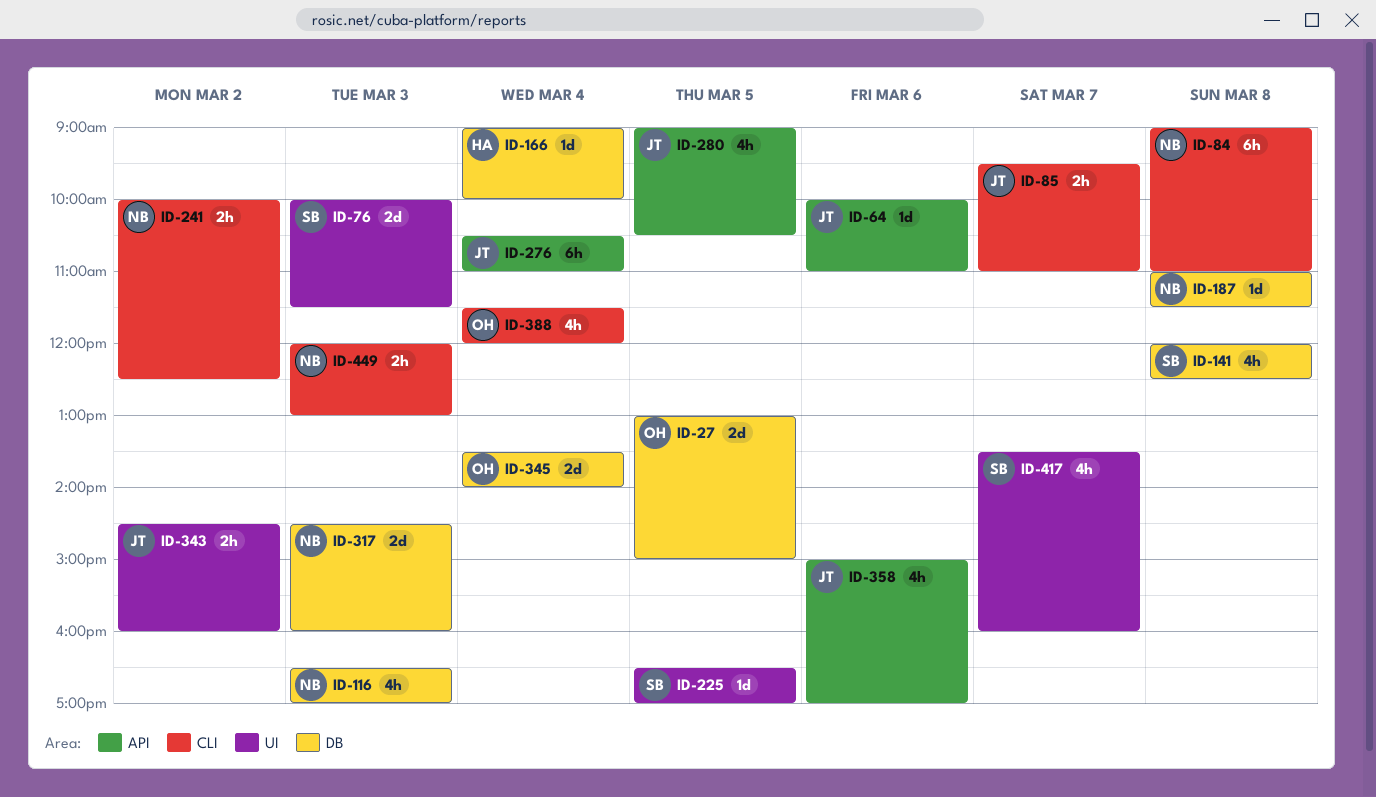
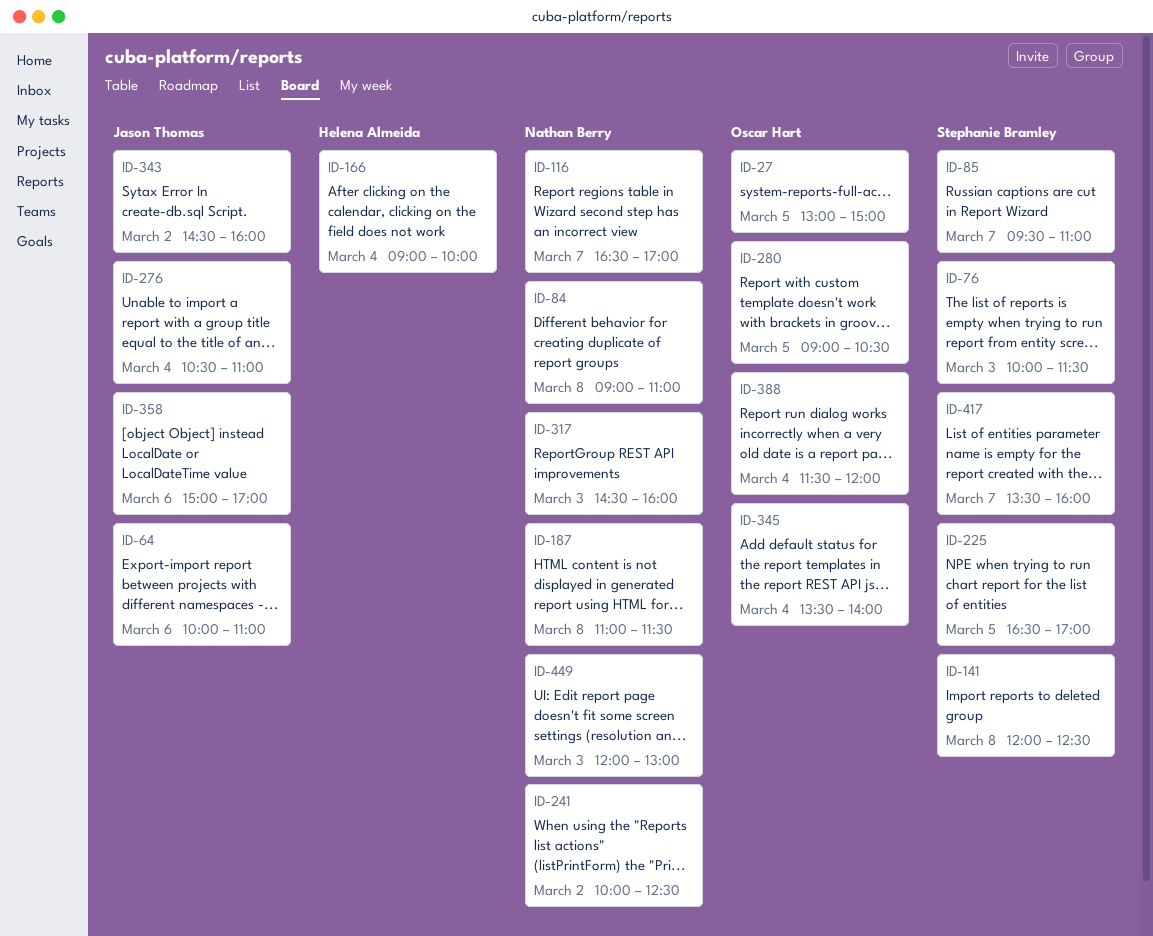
ID-85, owner: Jason Thomas -> Stephanie Bramley
ID-116, day: Mar 3 -> Mar 7
ID-280, owner: Jason Thomas -> Oscar Hart

